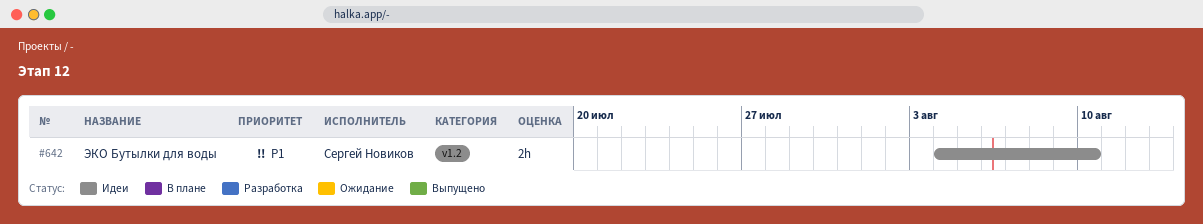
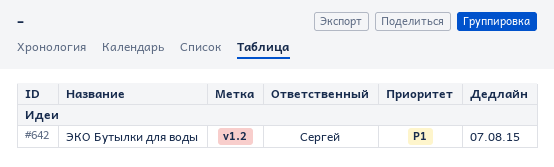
#642, due: Aug 10 -> Aug 7

